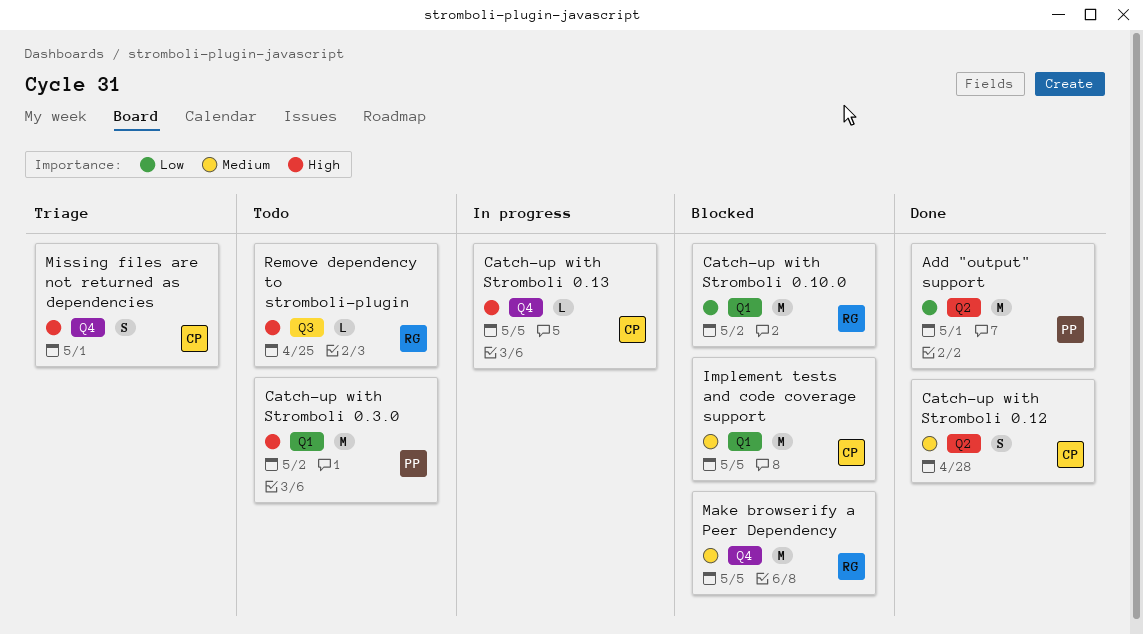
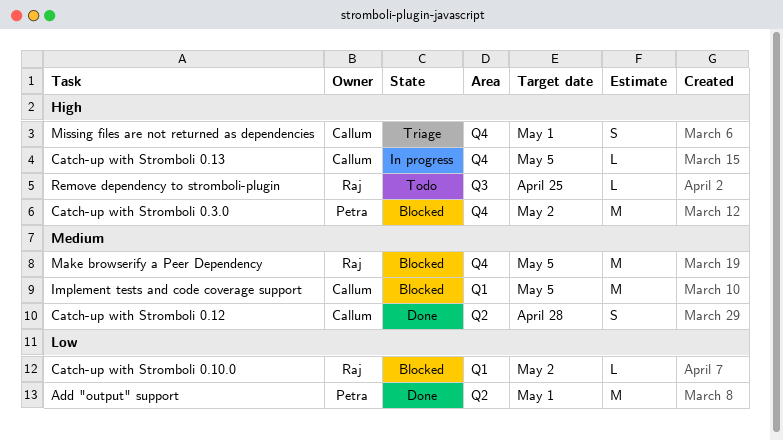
Catch-up with Stromboli 0.10.0, estimate: M -> L
Catch-up with Stromboli 0.3.0, status: Todo -> Blocked
Catch-up with Stromboli 0.3.0, label: Q1 -> Q4

